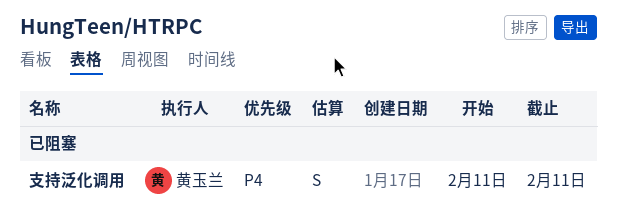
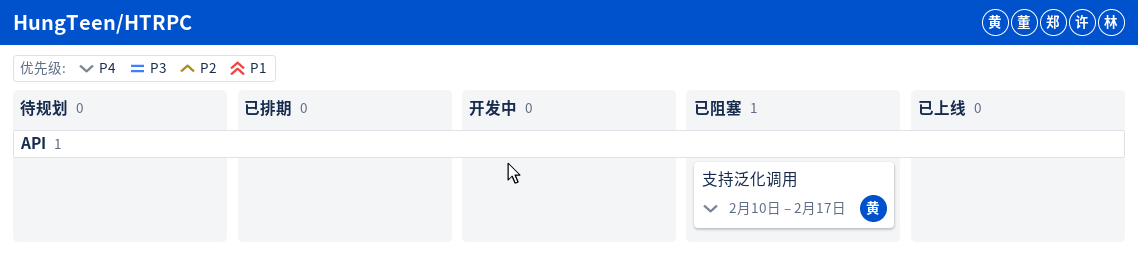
支持泛化调用, start: Feb 11 -> Feb 10
支持泛化调用, due: Feb 11 -> Feb 17

